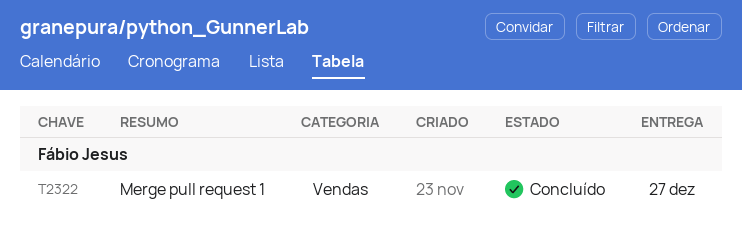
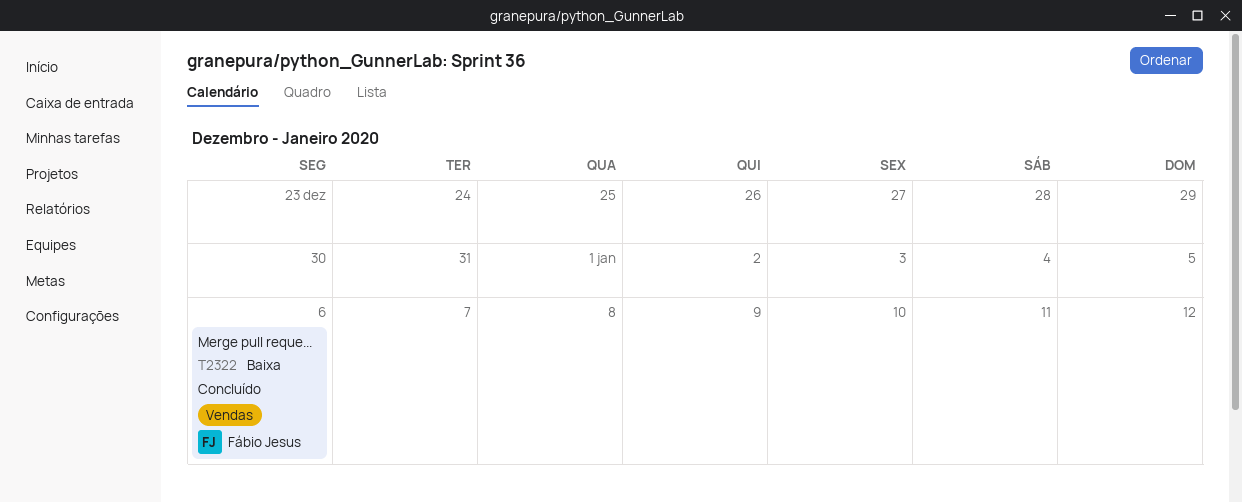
T2322, due: Dec 27 -> Jan 6

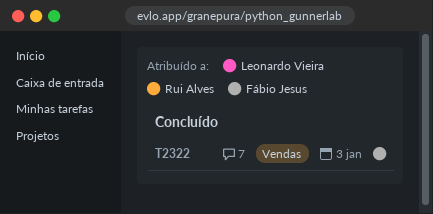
T2322, due: Jan 6 -> Jan 3

